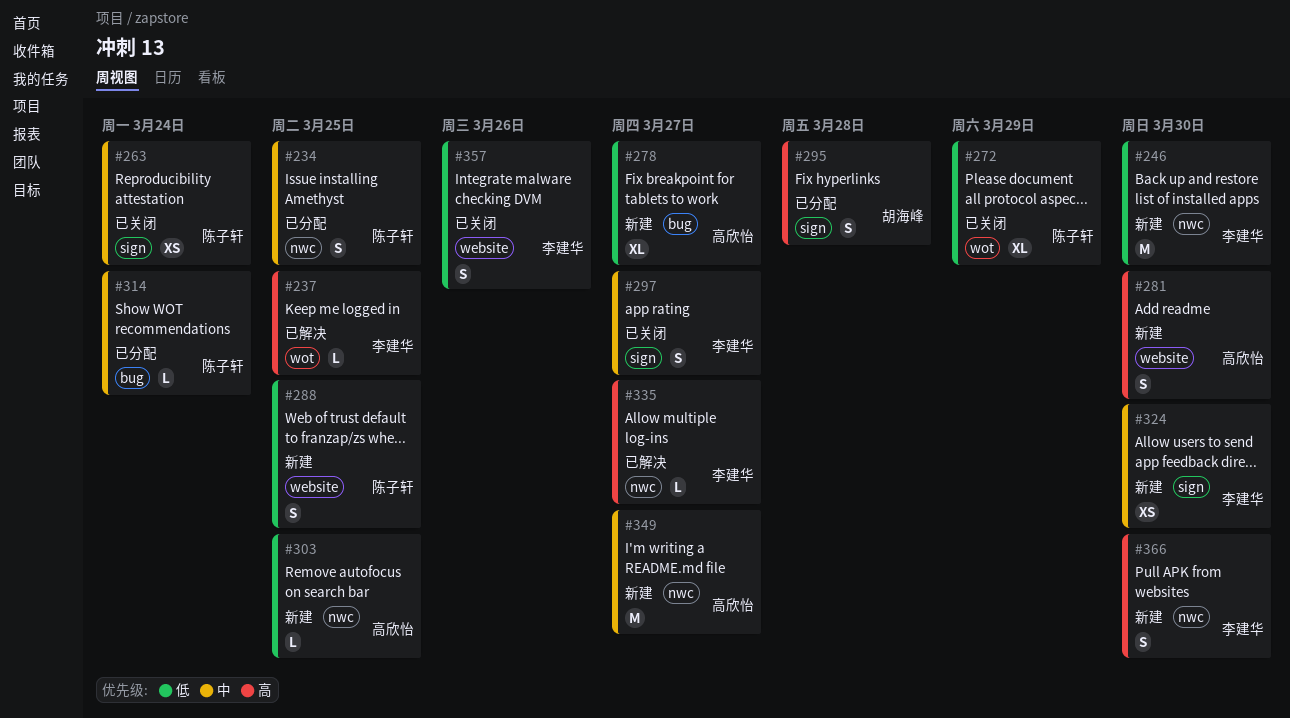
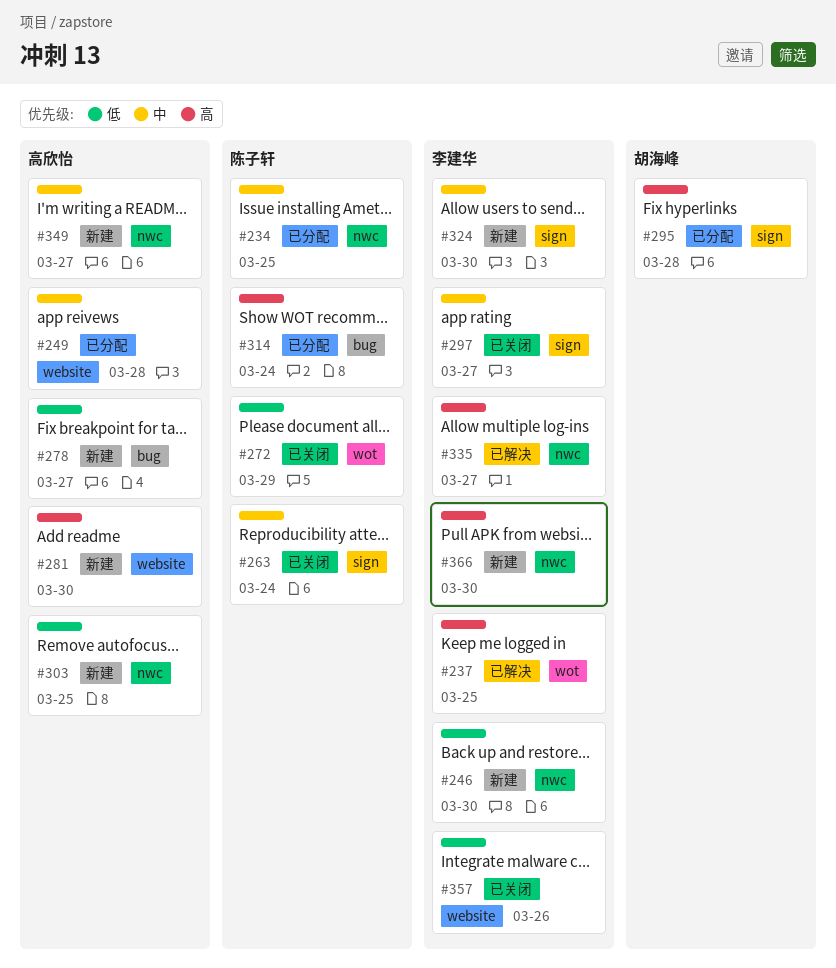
#249: none -> present
#288: present -> none
#314, priority: 中 -> 高

